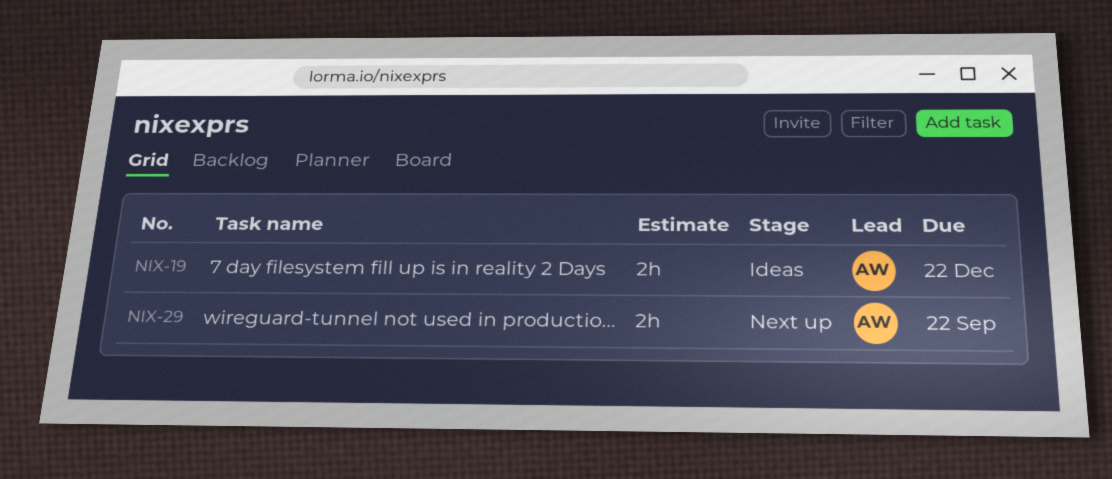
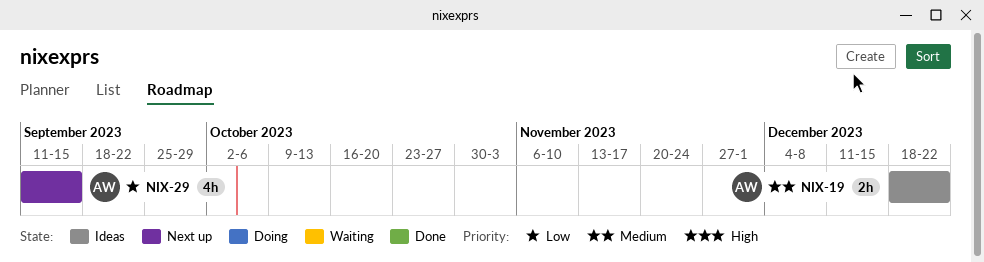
NIX-29, estimate: 2h -> 4h
NIX-29, due: Sep 22 -> Sep 15

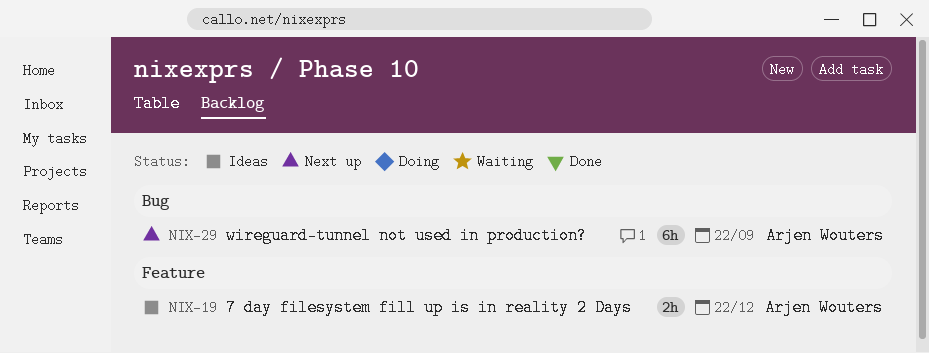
NIX-29, estimate: 4h -> 6h
NIX-29, due: Sep 15 -> Sep 22

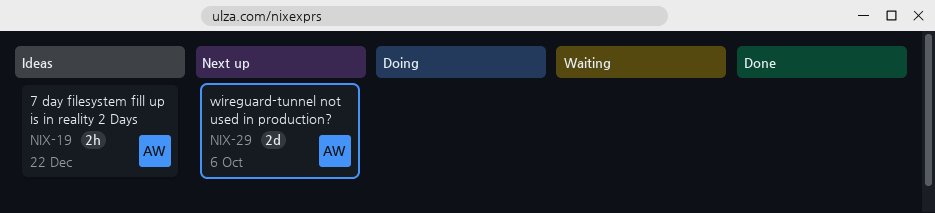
NIX-29, estimate: 6h -> 2d
NIX-29, due: Sep 22 -> Oct 6

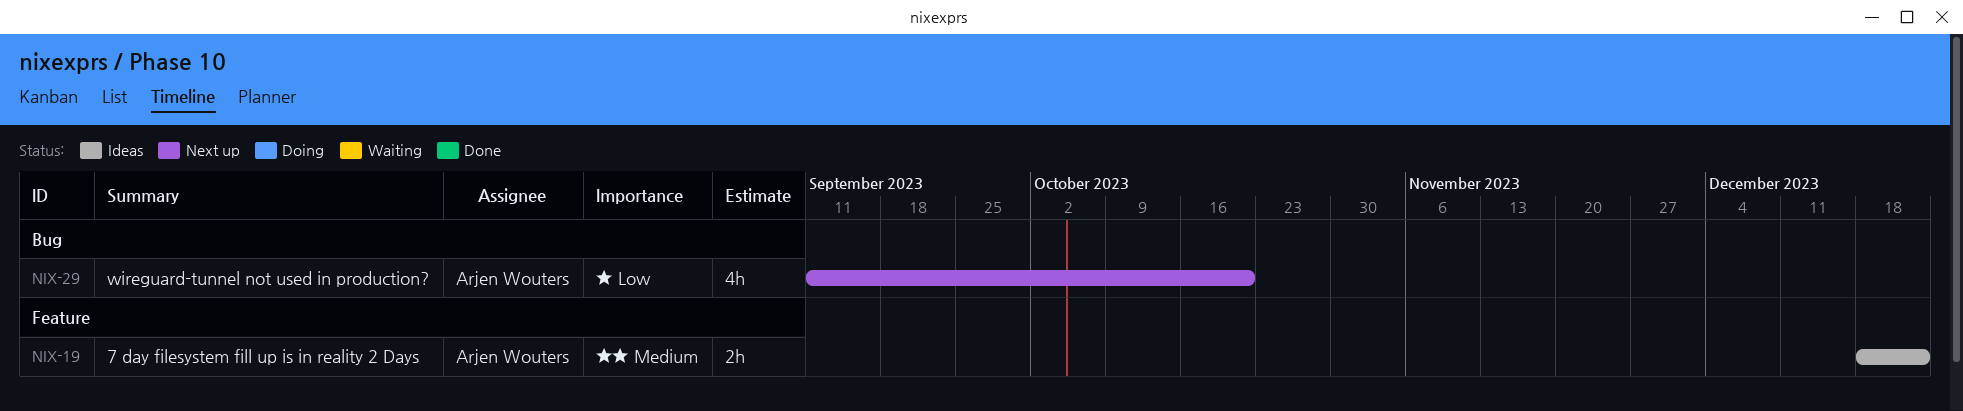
NIX-29, estimate: 2d -> 4h
NIX-29, due: Oct 6 -> Oct 20

